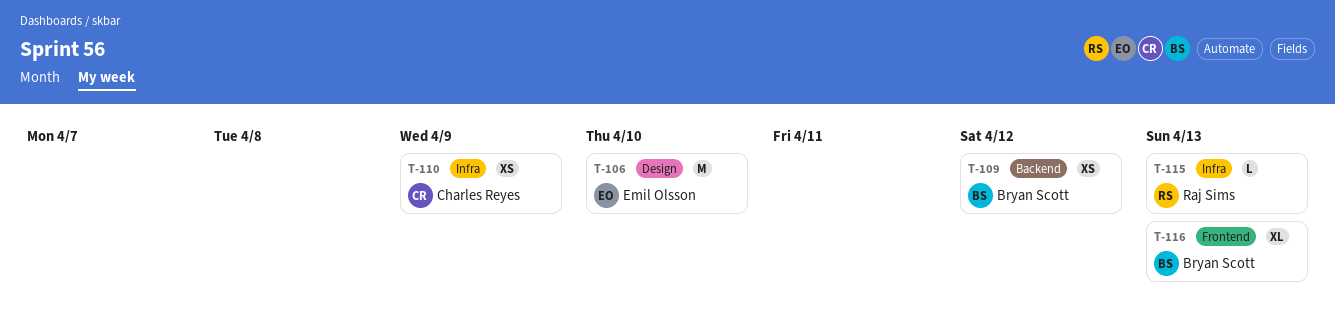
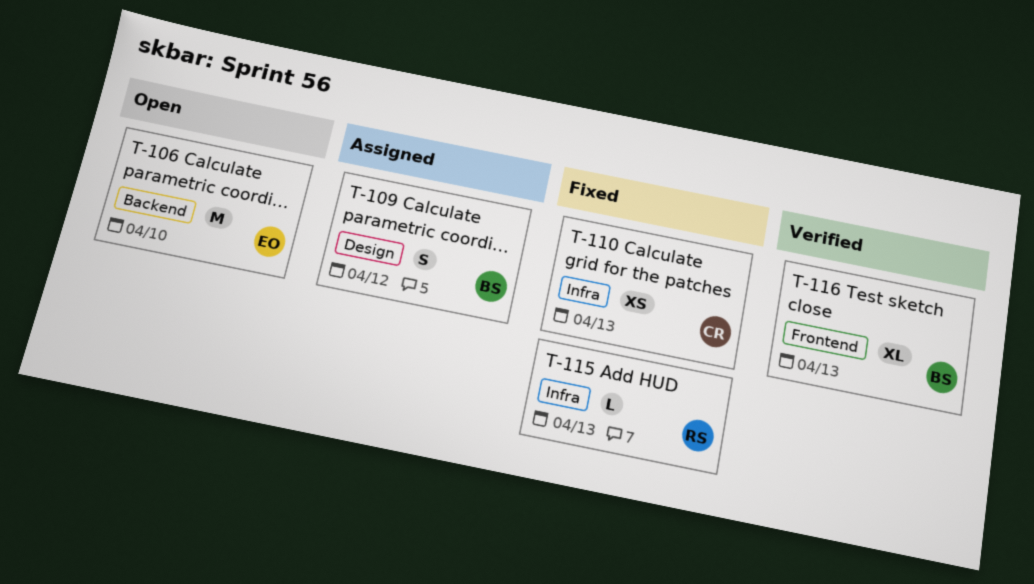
T-106, label: Design -> Backend
T-109, label: Backend -> Design
T-109, estimate: XS -> S
T-110, due: Apr 9 -> Apr 13

